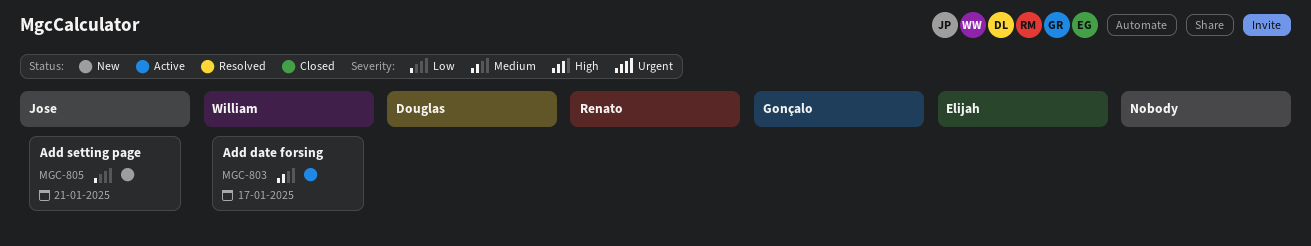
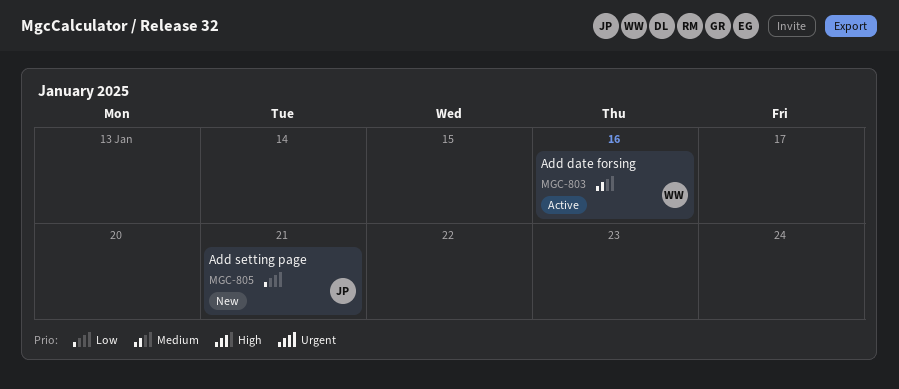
MGC-803, due: Jan 17 -> Jan 16

